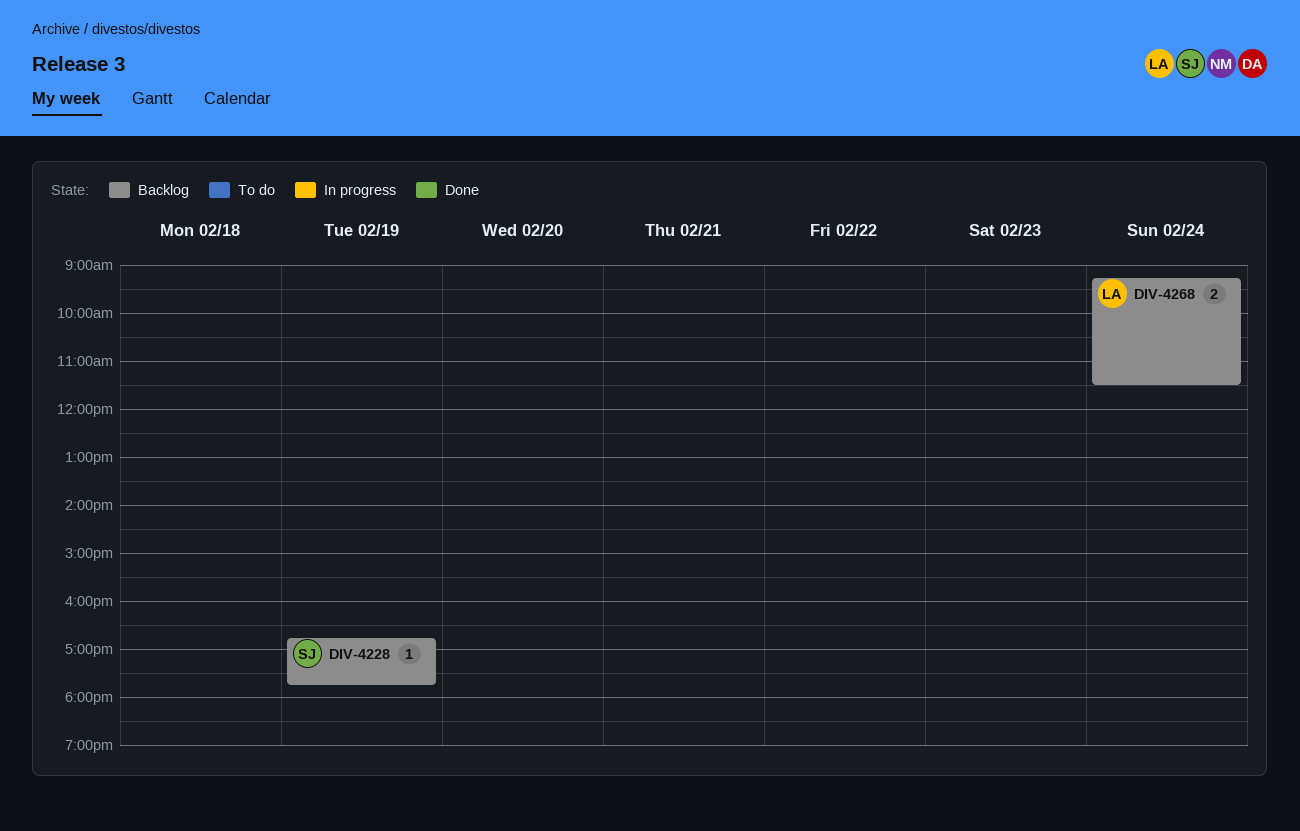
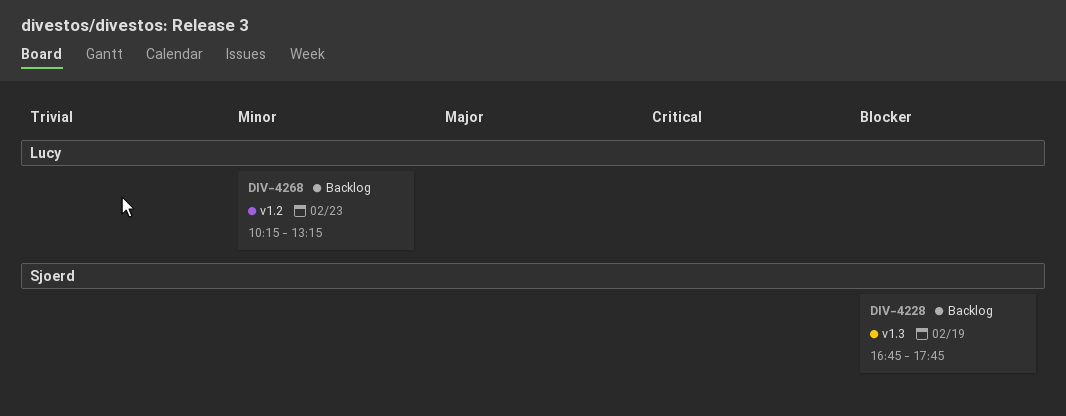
DIV-4268, day: Feb 24 -> Feb 23
DIV-4268, begins: 09:15 -> 10:15
DIV-4268, ends: 11:30 -> 13:15

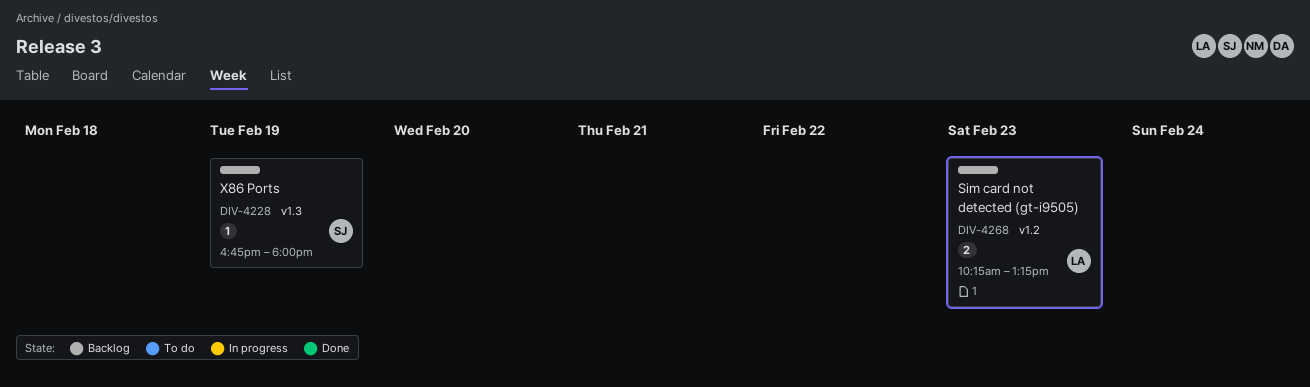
DIV-4228, ends: 17:45 -> 18:00

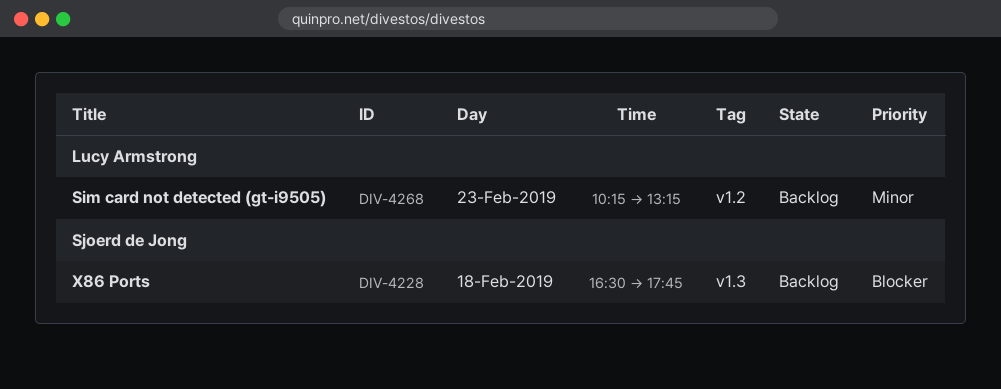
DIV-4228, day: Feb 19 -> Feb 18
DIV-4228, begins: 16:45 -> 16:30
DIV-4228, ends: 18:00 -> 17:45

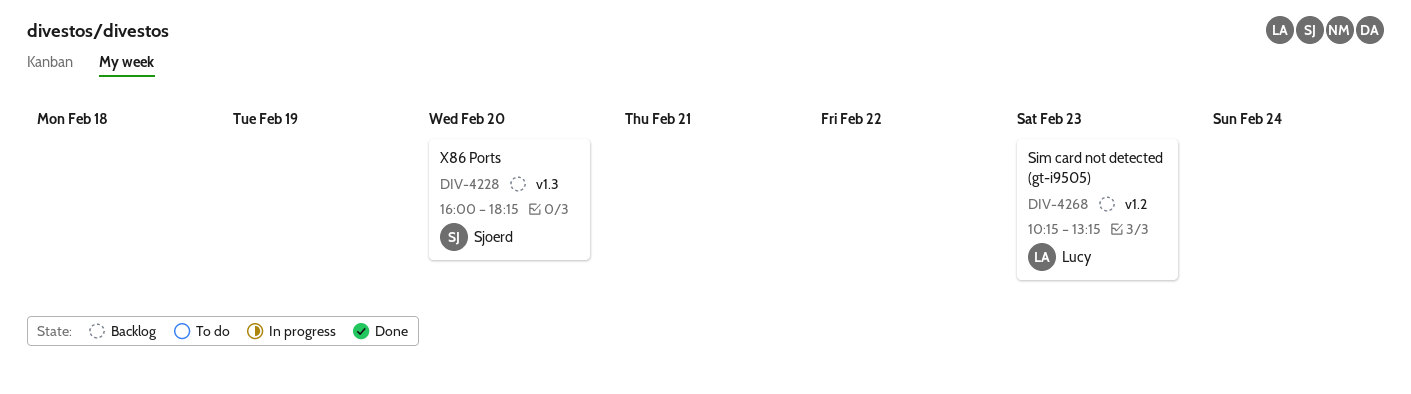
DIV-4228, day: Feb 18 -> Feb 20
DIV-4228, begins: 16:30 -> 16:00
DIV-4228, ends: 17:45 -> 18:15

